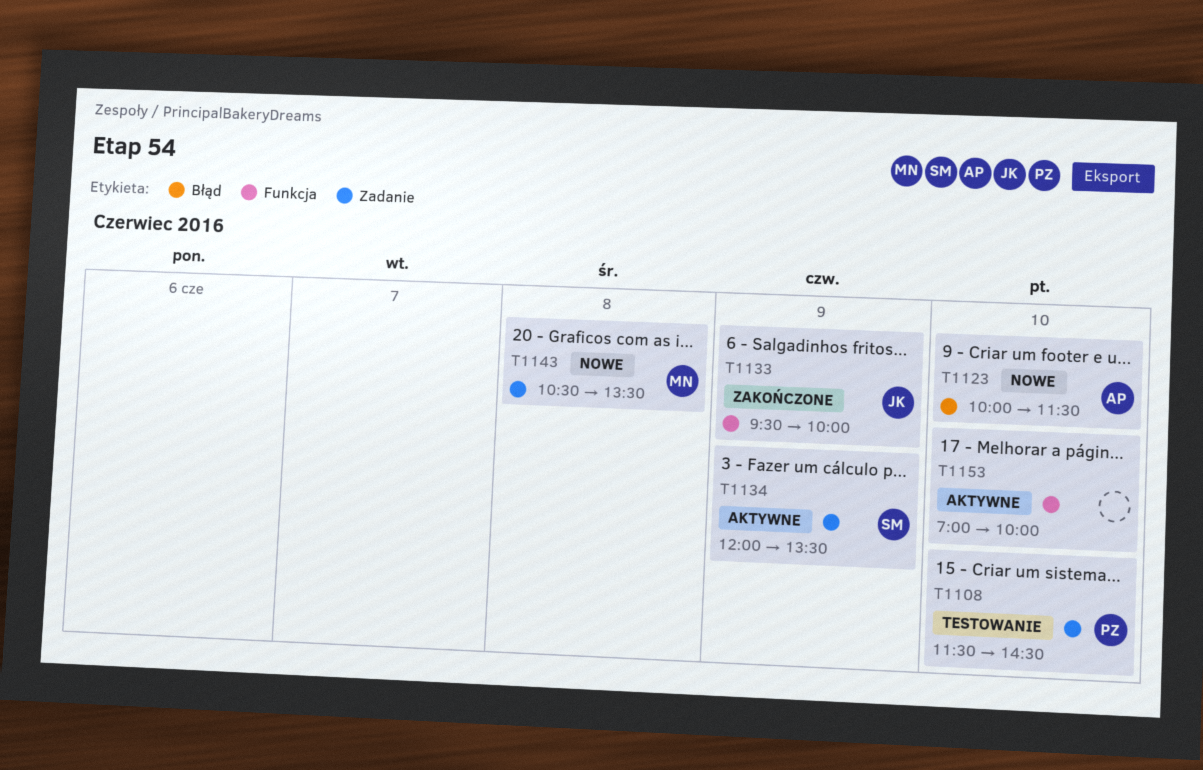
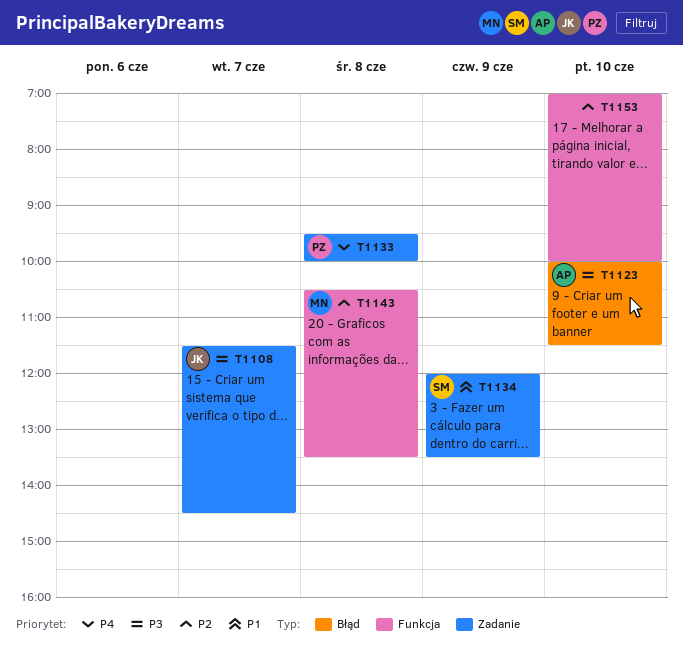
T1108, owner: PZ -> JK
T1108, day: Jun 10 -> Jun 7
T1133, owner: JK -> PZ
T1133, label: Funkcja -> Zadanie
T1133, day: Jun 9 -> Jun 8
T1143, label: Zadanie -> Funkcja

